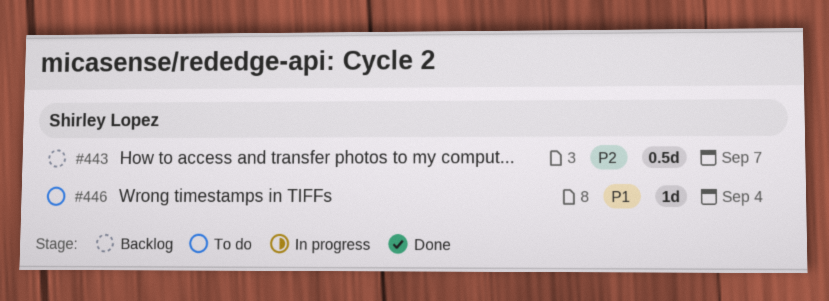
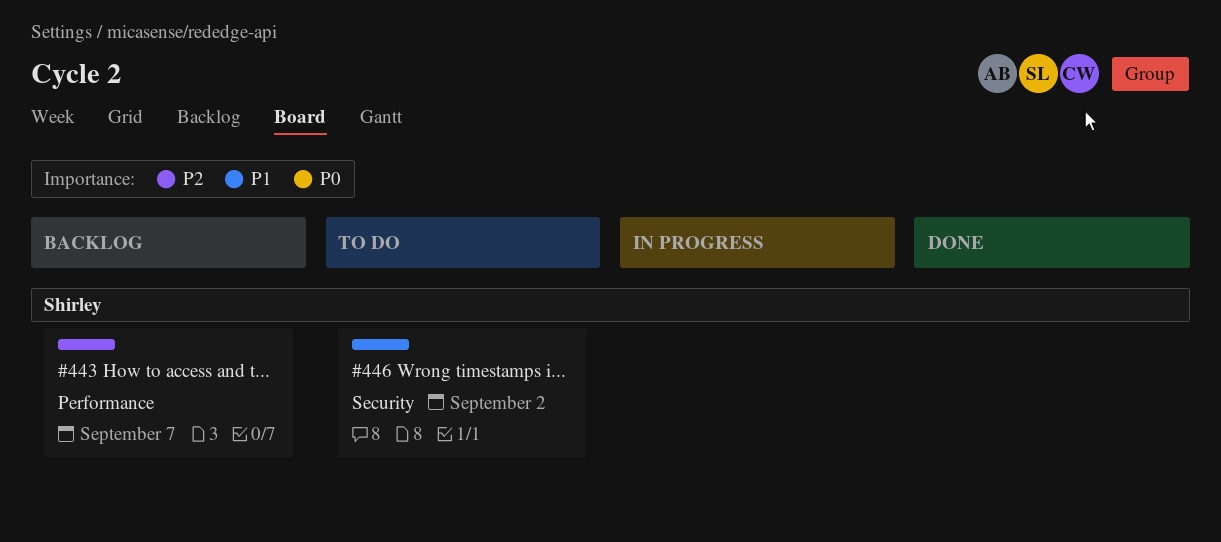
#446, due: Sep 4 -> Sep 2

